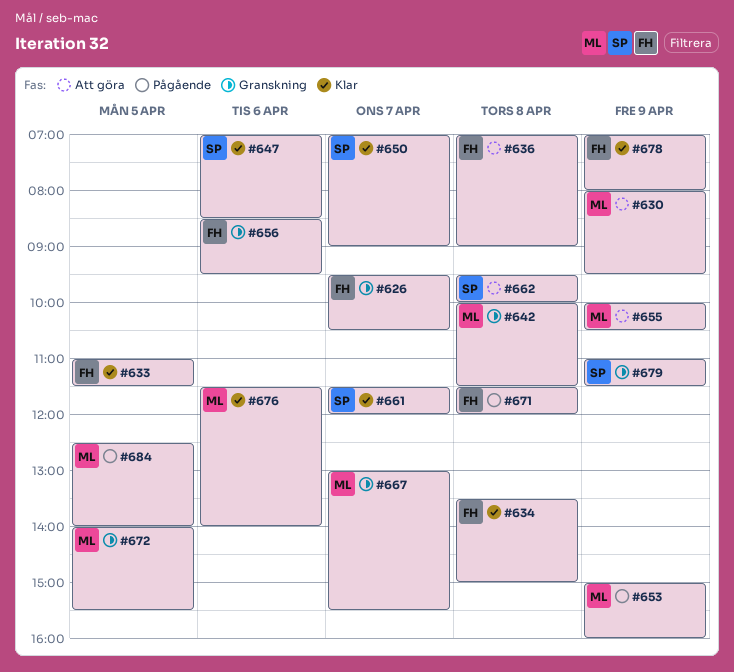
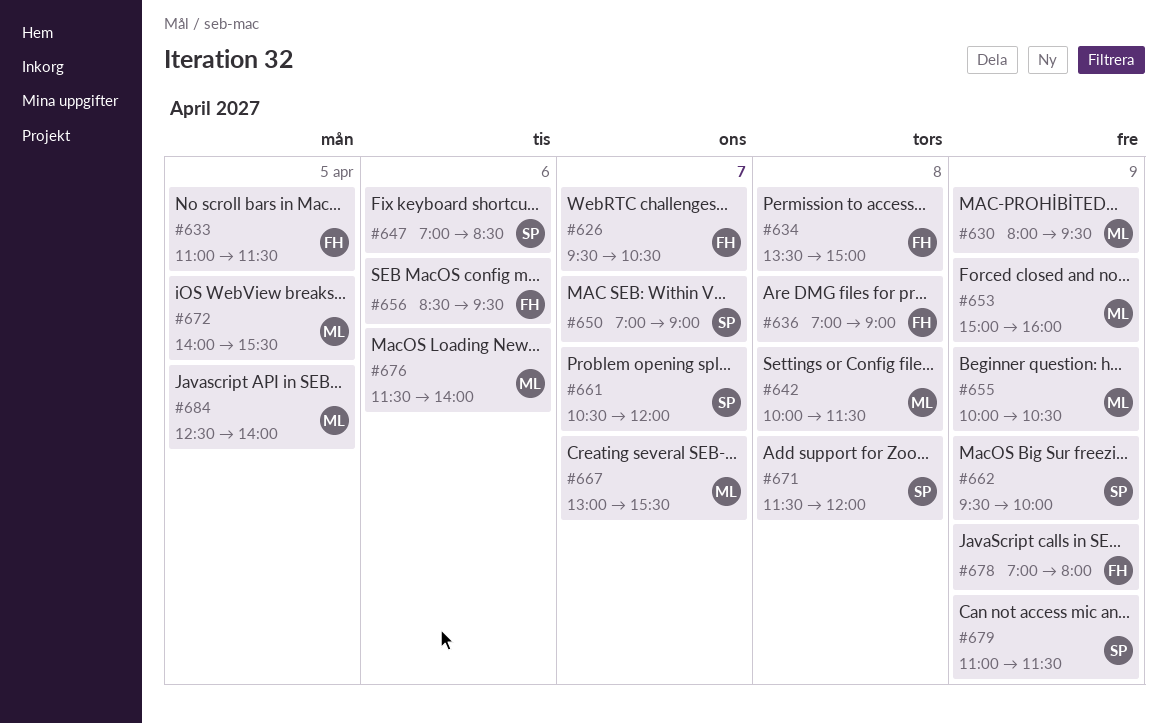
#661, begins: 11:30 -> 10:30
#662, day: Apr 8 -> Apr 9
#671, owner: FH -> SP

